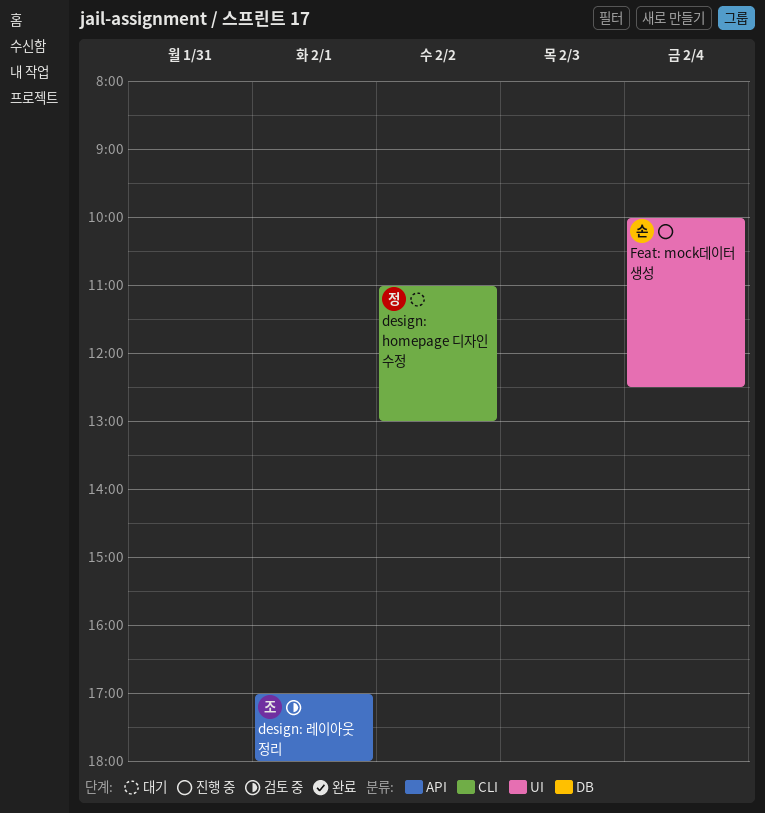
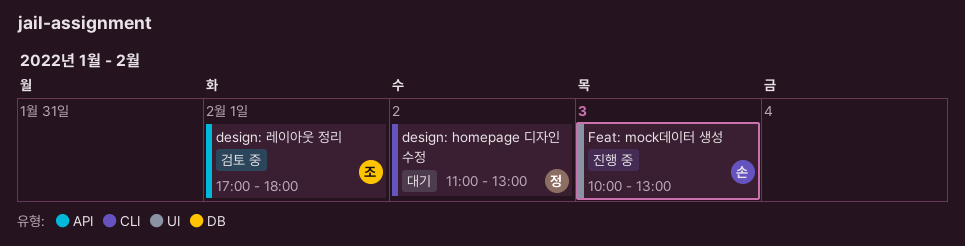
Feat: mock데이터 생성, day: Feb 4 -> Feb 3
Feat: mock데이터 생성, ends: 12:30 -> 13:00

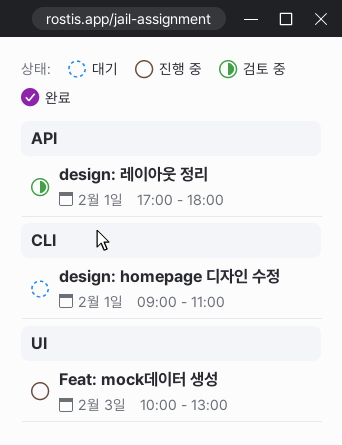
design: homepage 디자인 수정, day: Feb 2 -> Feb 1
design: homepage 디자인 수정, begins: 11:00 -> 09:00
design: homepage 디자인 수정, ends: 13:00 -> 11:00

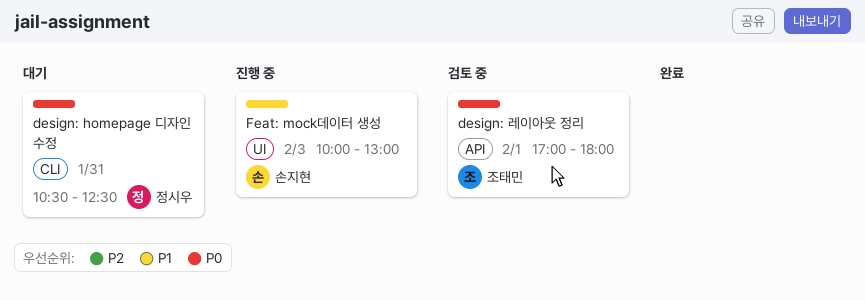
design: homepage 디자인 수정, day: Feb 1 -> Jan 31
design: homepage 디자인 수정, begins: 09:00 -> 10:30
design: homepage 디자인 수정, ends: 11:00 -> 12:30

